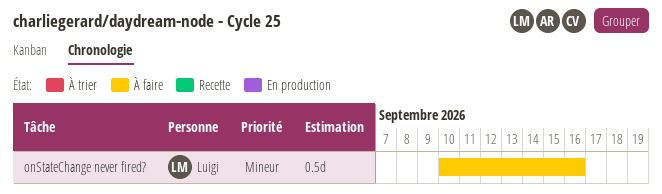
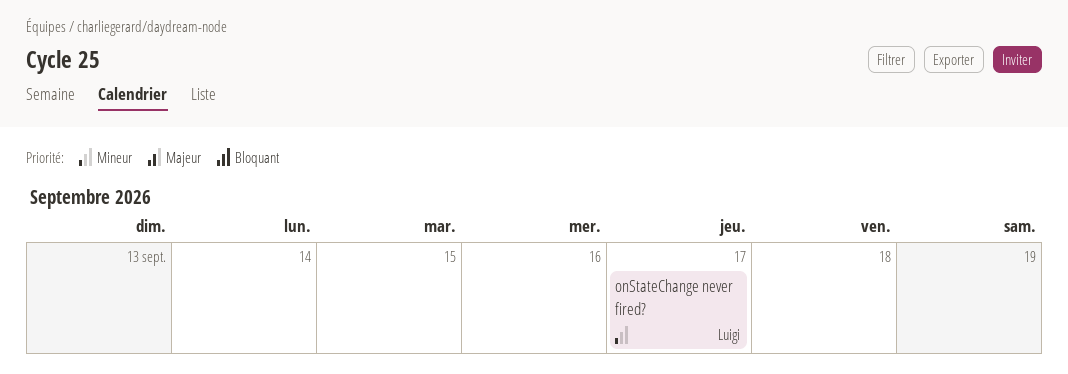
onStateChange never fired?, due: Sep 16 -> Sep 17

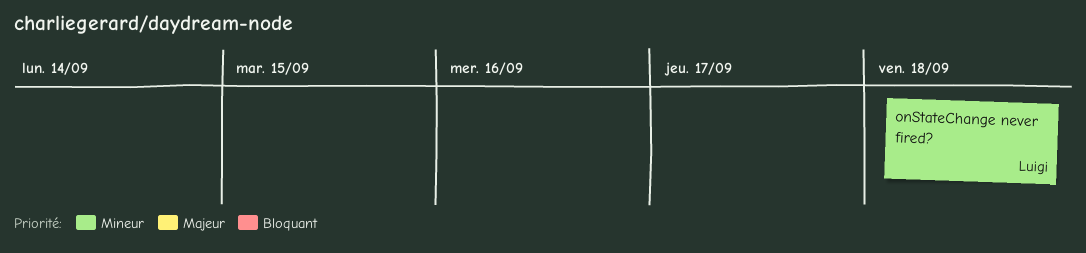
onStateChange never fired?, due: Sep 17 -> Sep 18

